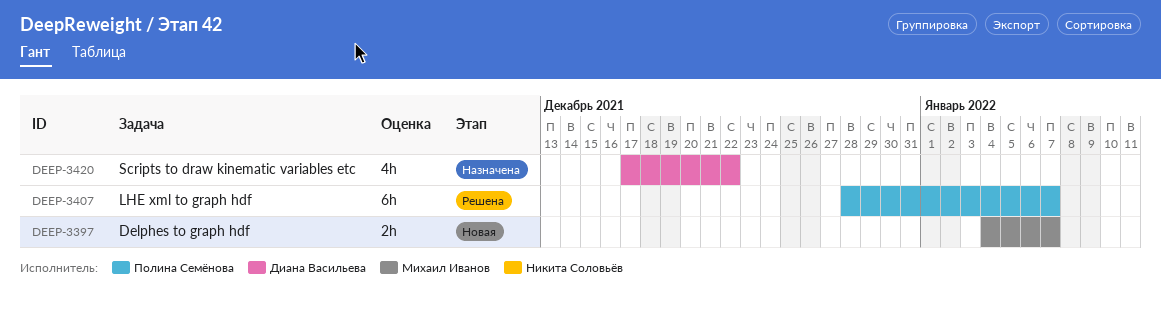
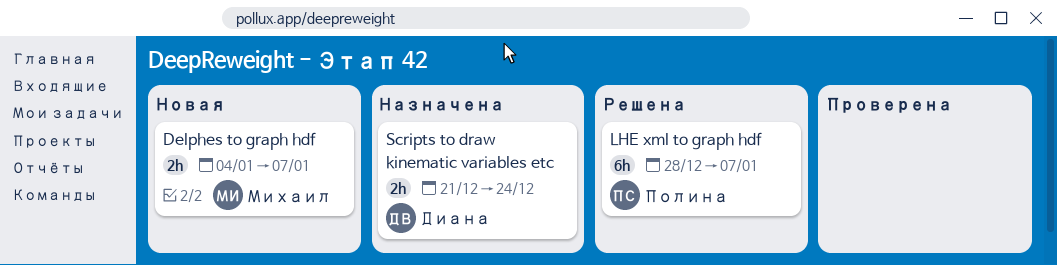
Scripts to draw kinematic variables etc, estimate: 4h -> 2h
Scripts to draw kinematic variables etc, start: Dec 17 -> Dec 21
Scripts to draw kinematic variables etc, due: Dec 22 -> Dec 24

